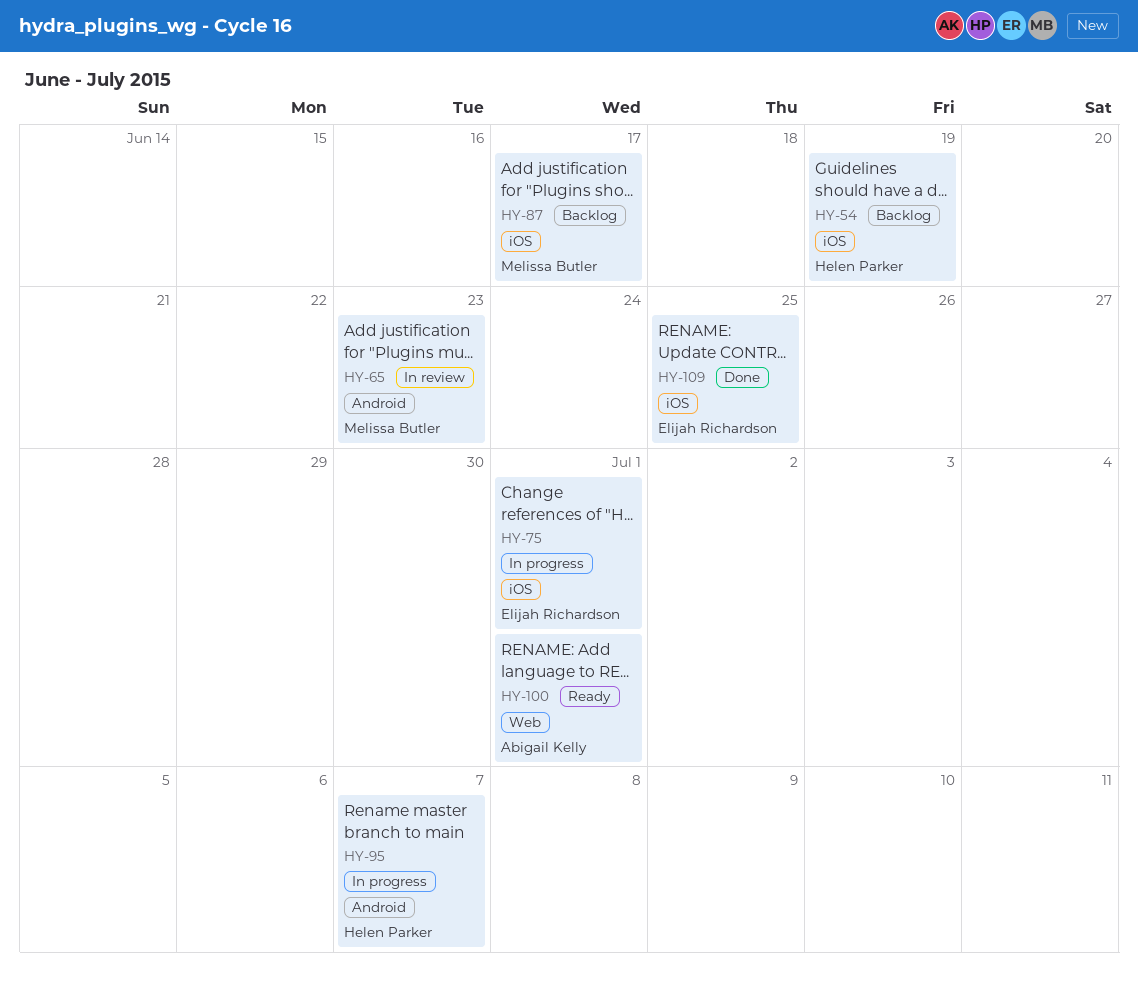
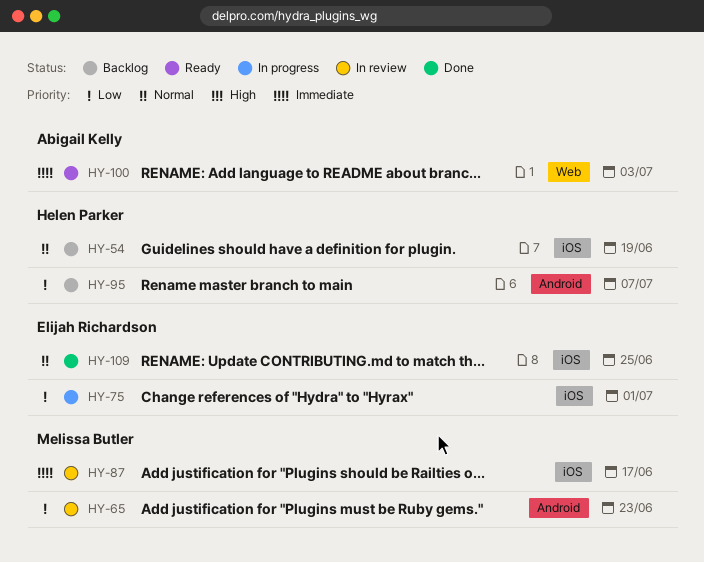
HY-87, status: Backlog -> In review
HY-95, status: In progress -> Backlog
HY-100, due: Jul 1 -> Jul 3

